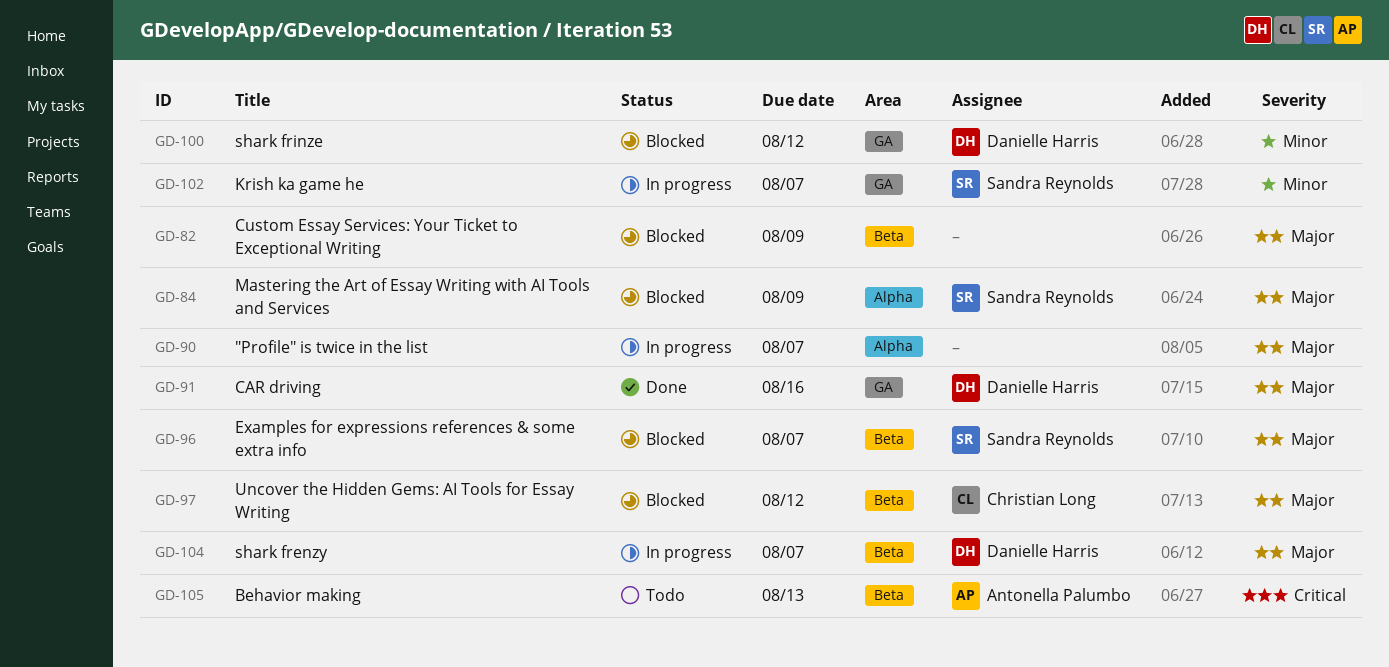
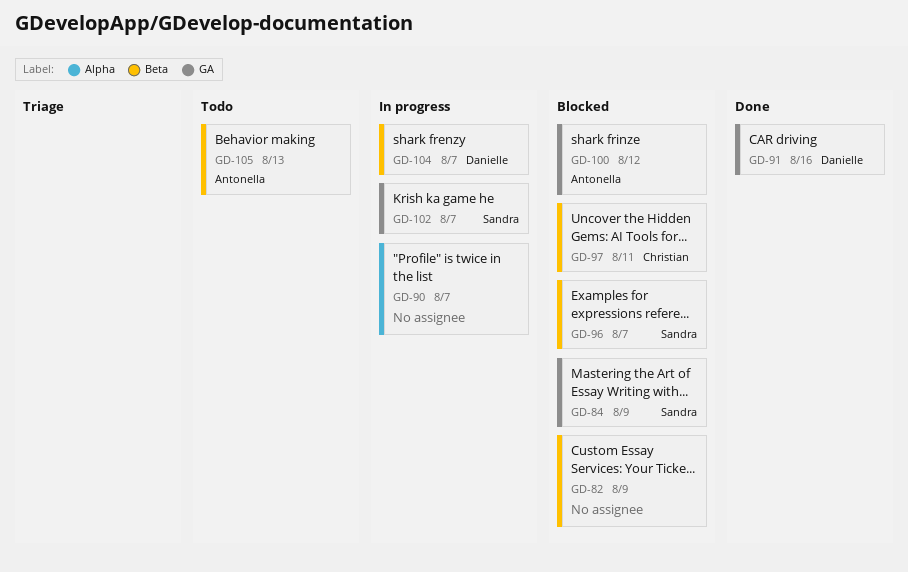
GD-84, label: Alpha -> GA
GD-97, due: Aug 12 -> Aug 11
GD-100, owner: Danielle Harris -> Antonella Palumbo

